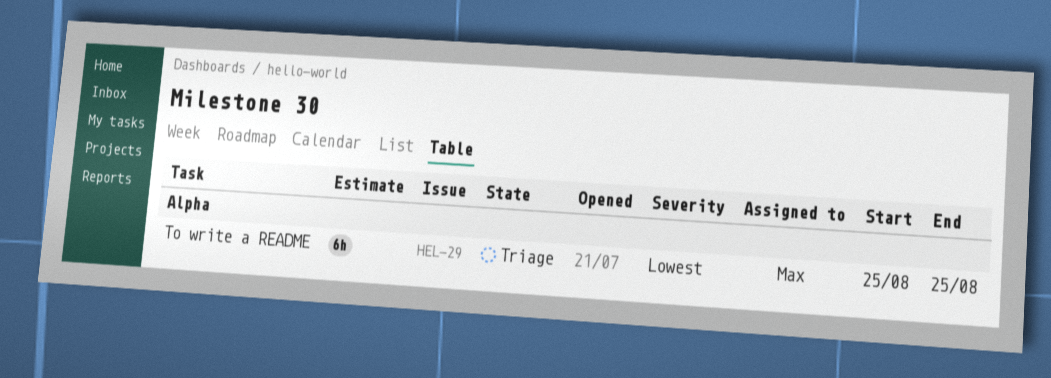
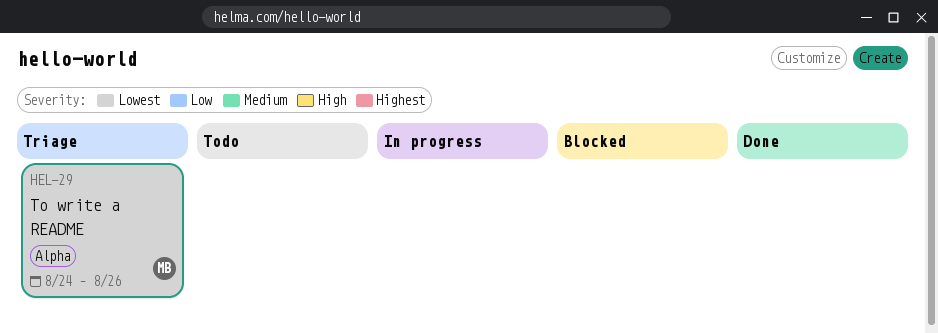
HEL-29, start: Aug 25 -> Aug 24
HEL-29, due: Aug 25 -> Aug 26

